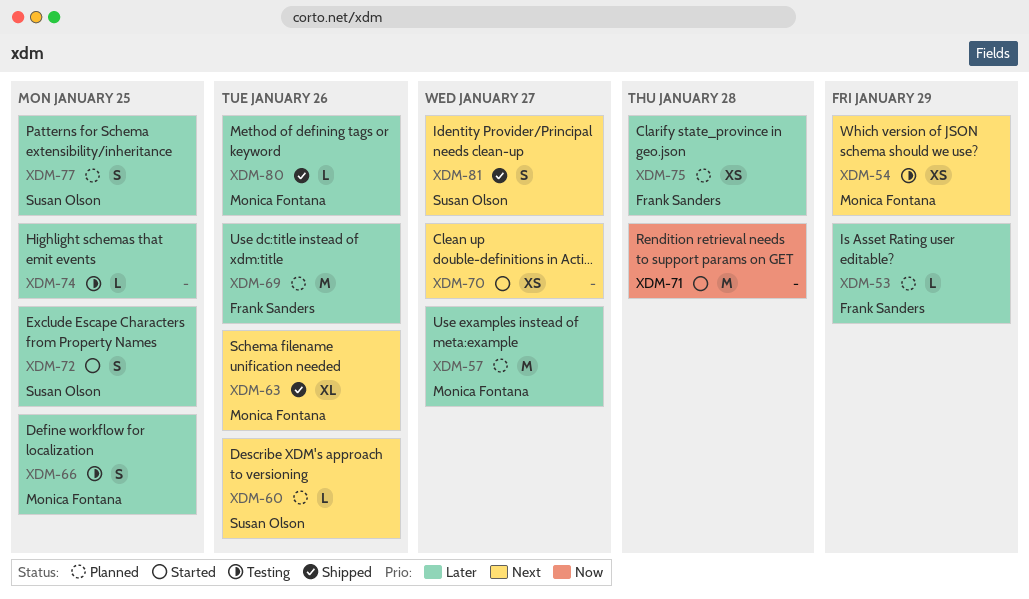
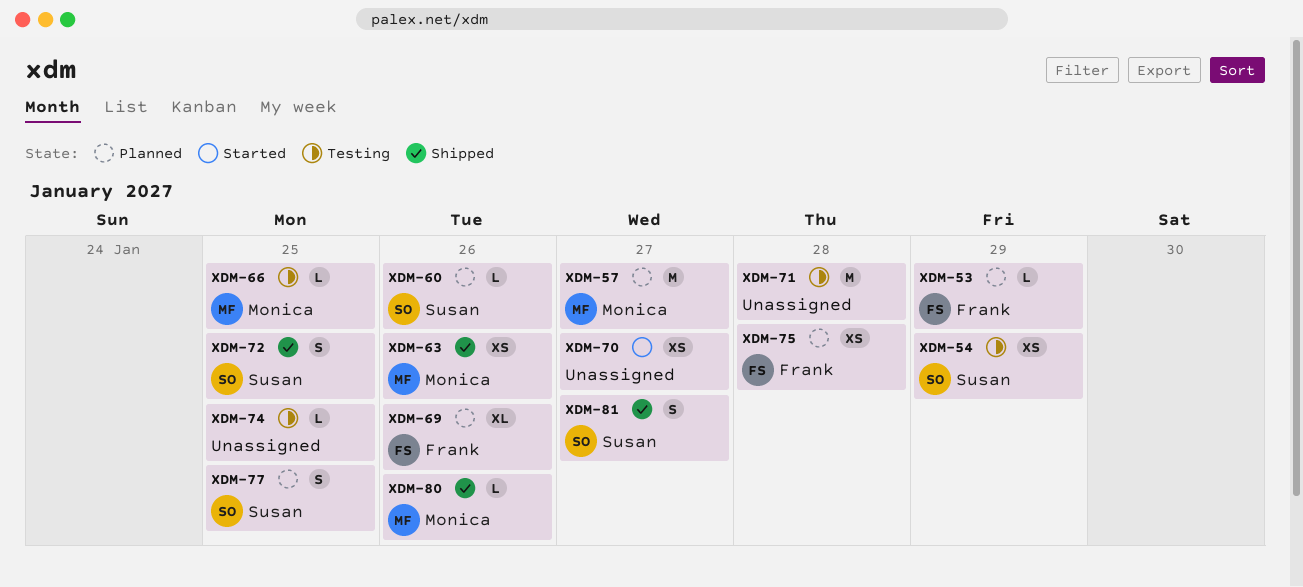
XDM-54, owner: Monica Fontana -> Susan Olson
XDM-63, estimate: XL -> XS
XDM-66, estimate: S -> L
XDM-69, estimate: M -> XL
XDM-71, status: Started -> Testing
XDM-72, status: Started -> Shipped

